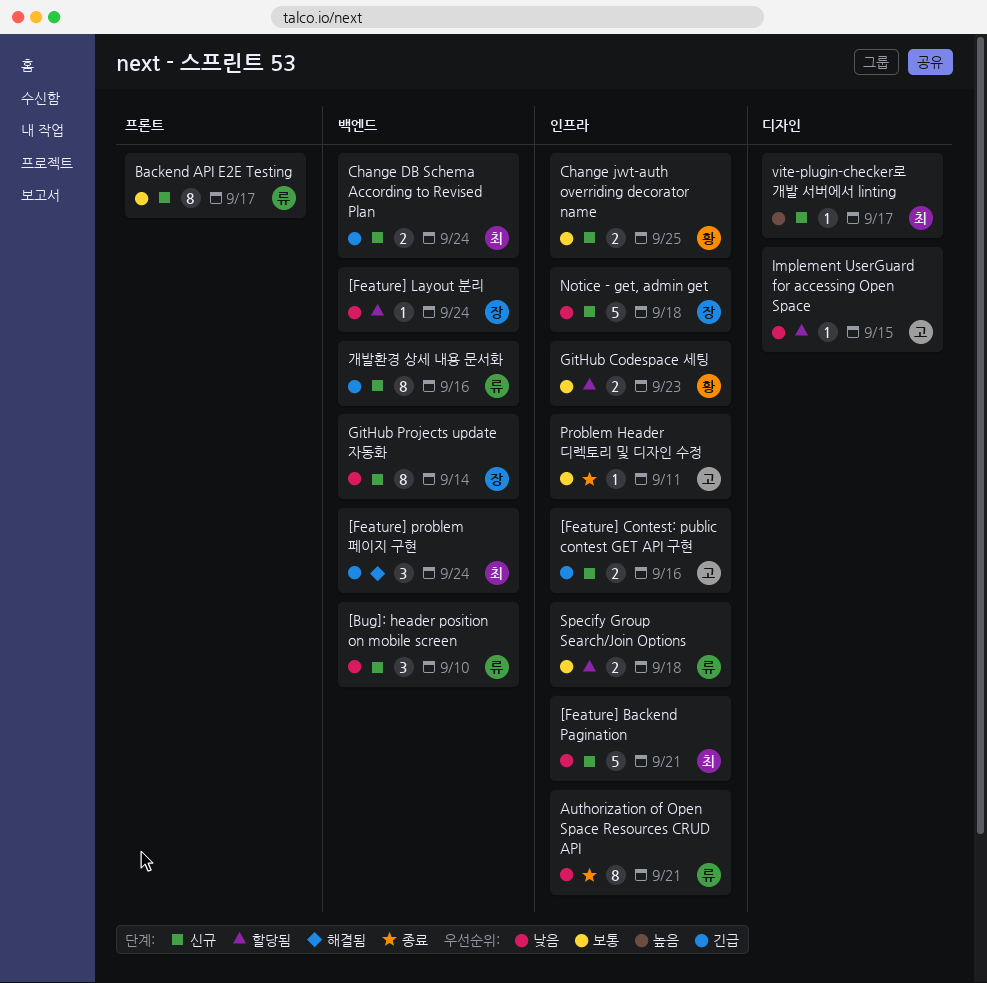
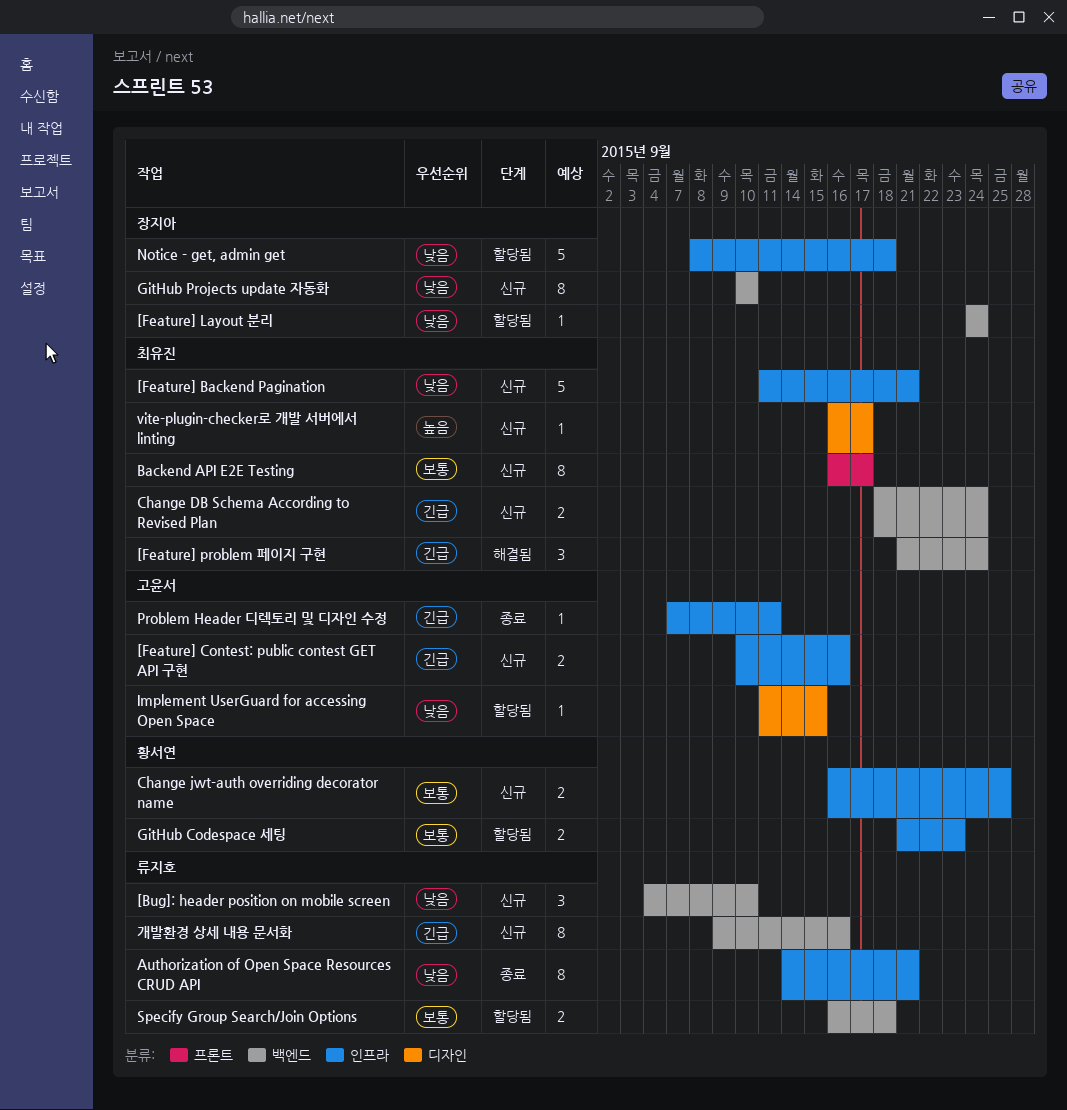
Backend API E2E Testing, owner: 류지호 -> 최유진
GitHub Projects update 자동화, due: Sep 14 -> Sep 10
Notice - get, admin get, status: 신규 -> 할당됨
Problem Header 디렉토리 및 디자인 수정, priority: 보통 -> 긴급
Specify Group Search/Join Options, label: 인프라 -> 백엔드

